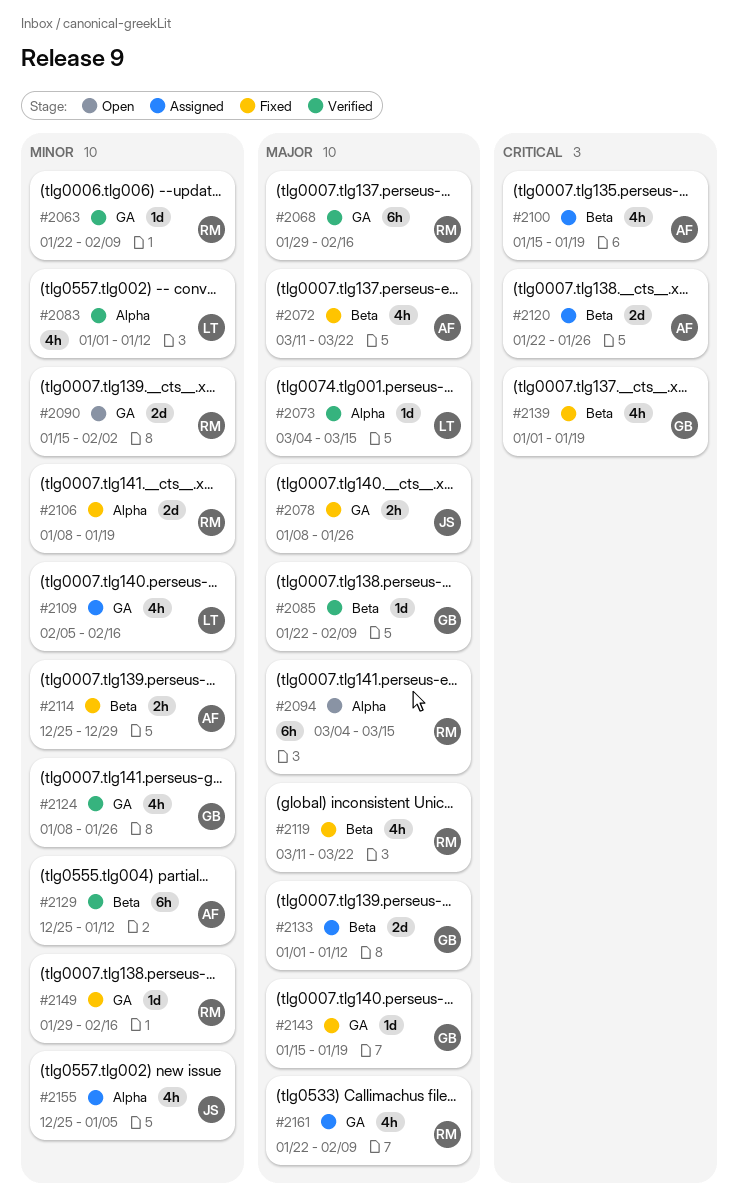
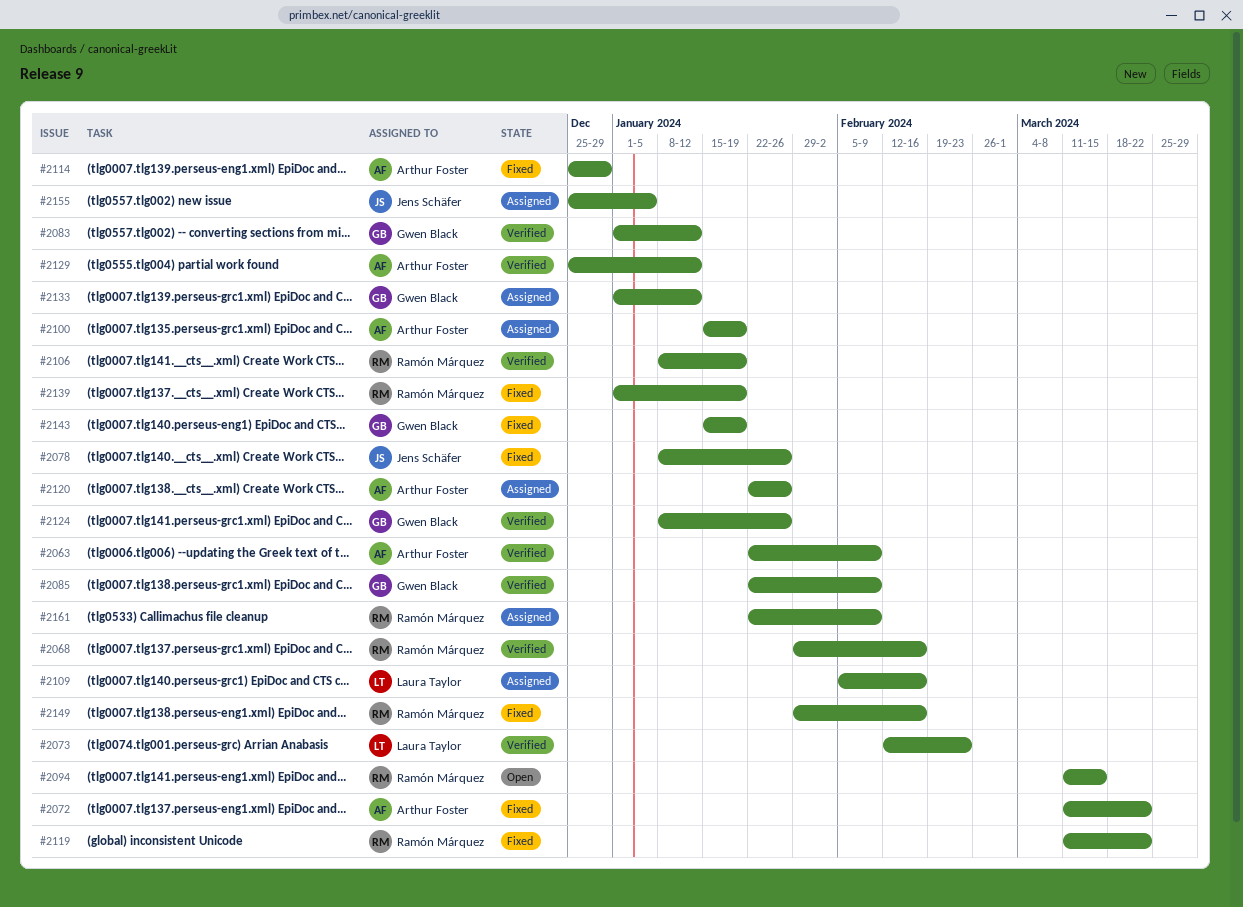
#2063, owner: Ramón Márquez -> Arthur Foster
#2073, start: Mar 4 -> Feb 12
#2073, due: Mar 15 -> Feb 23
#2083, owner: Laura Taylor -> Gwen Black
#2090: present -> none
#2094, start: Mar 4 -> Mar 11
#2106, status: Fixed -> Verified
#2139, owner: Gwen Black -> Ramón Márquez

